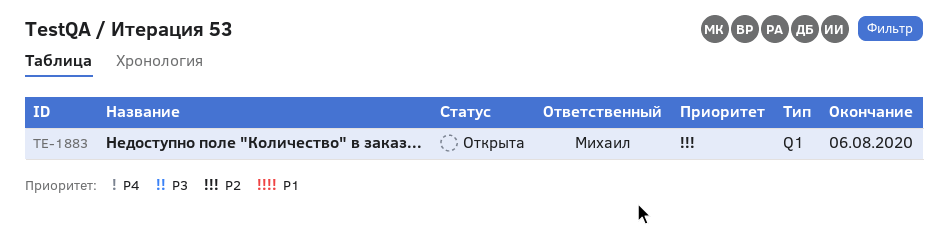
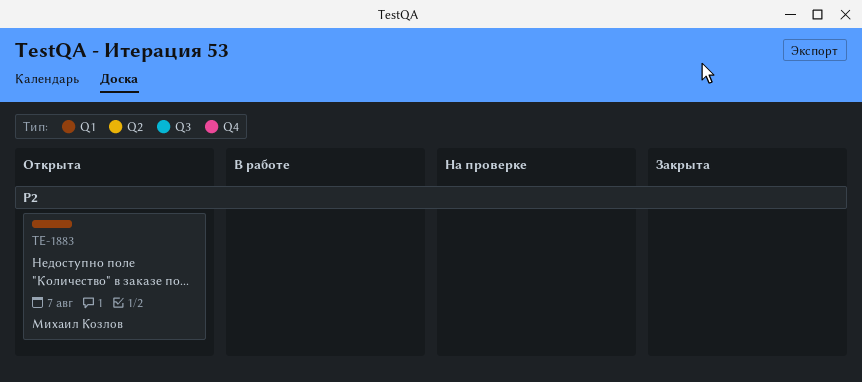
TE-1883, due: Aug 6 -> Aug 7

